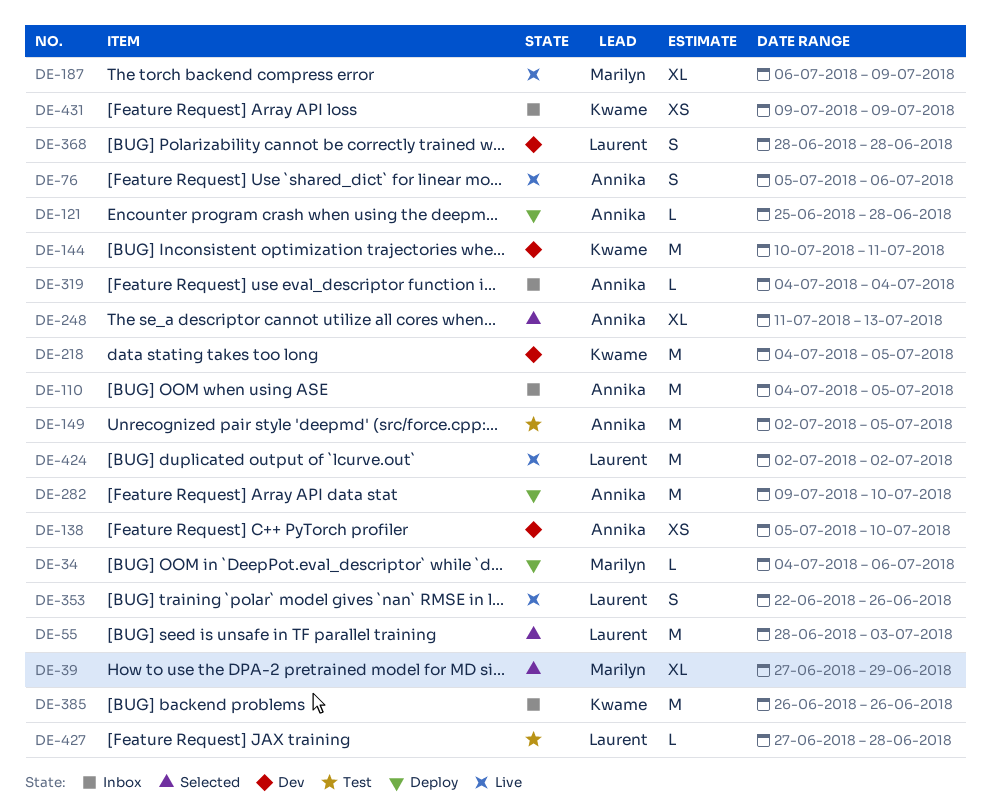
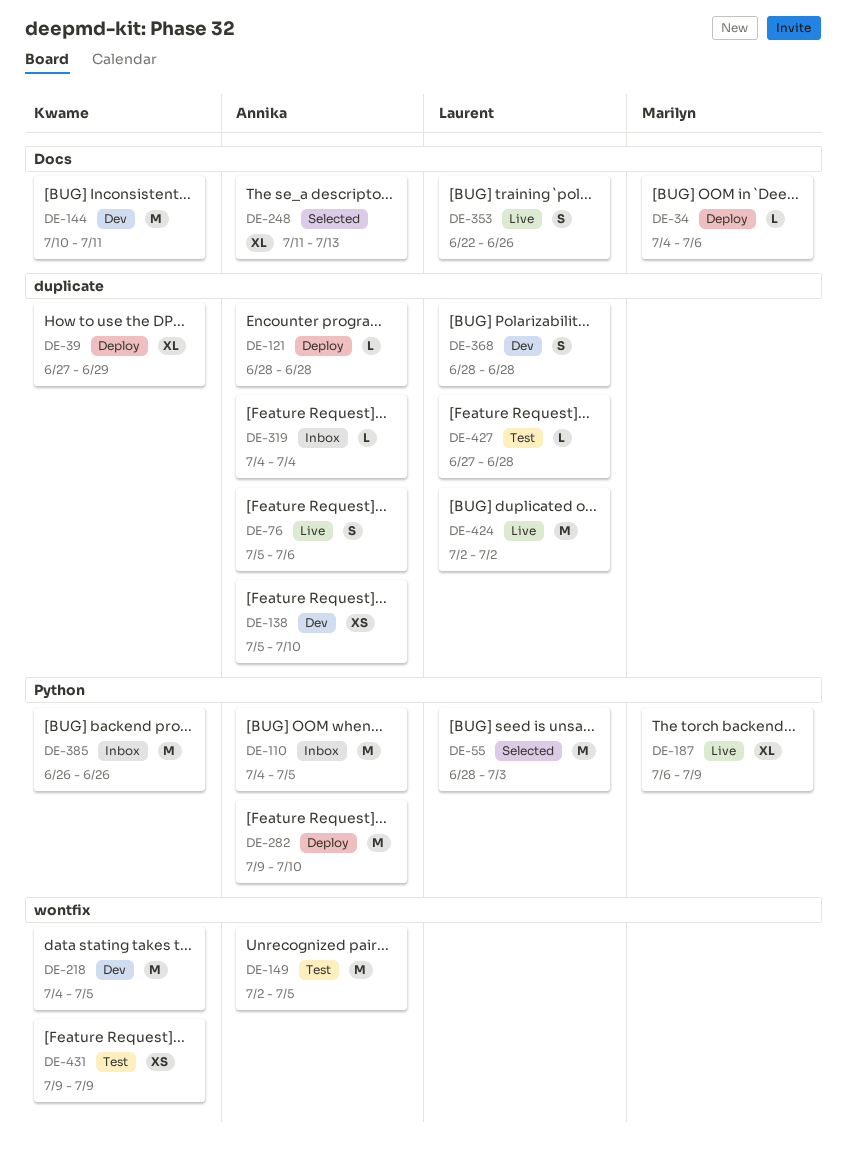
DE-39, status: Selected -> Deploy
DE-39, owner: Marilyn -> Kwame
DE-121, start: Jun 25 -> Jun 28
DE-431, status: Inbox -> Test

